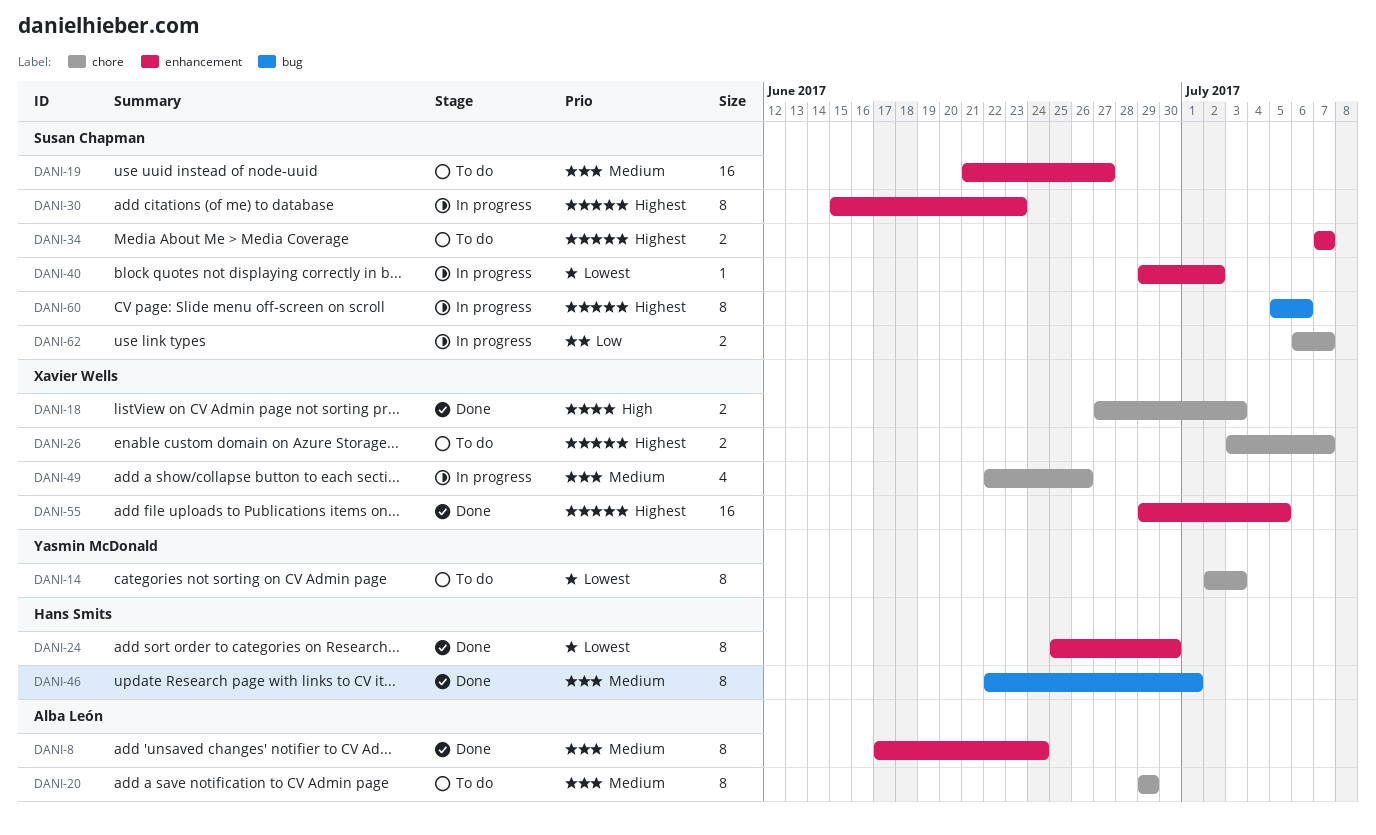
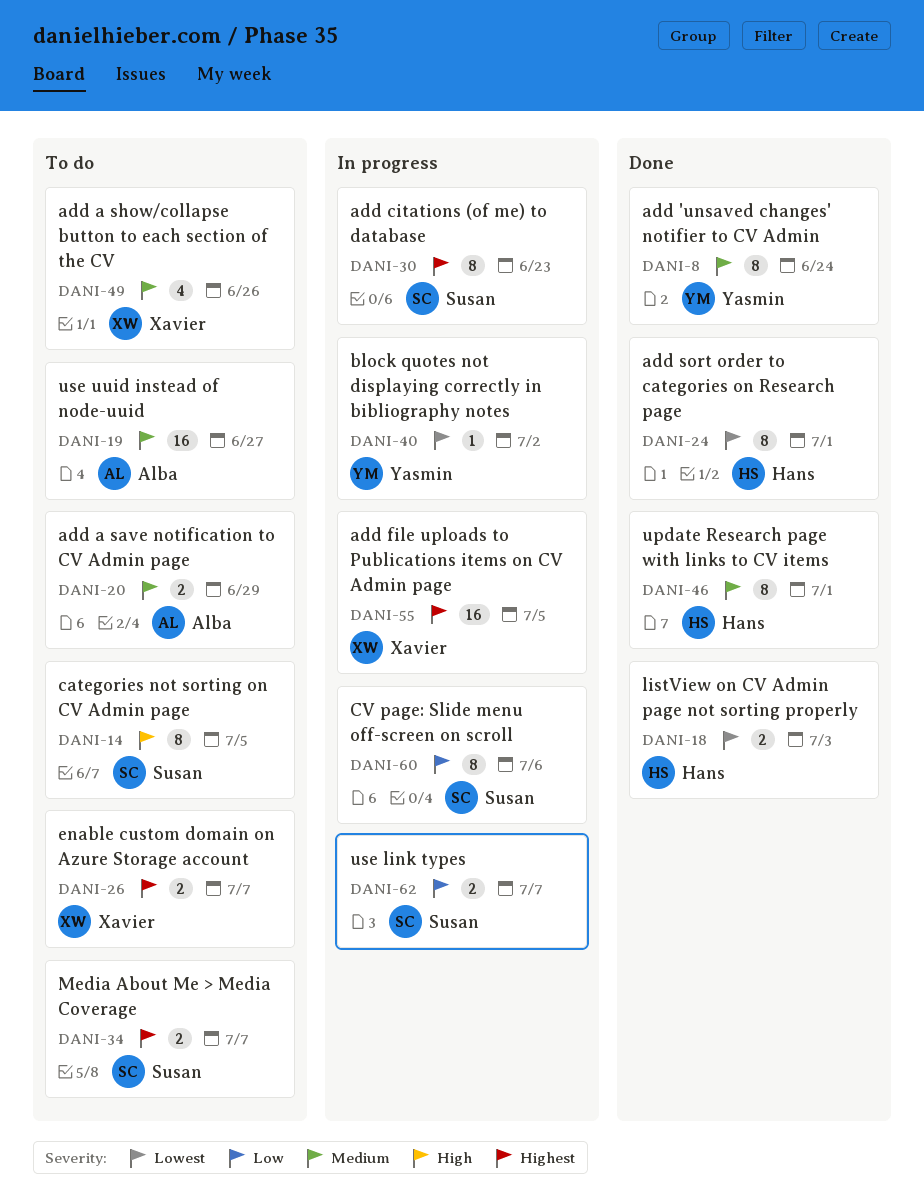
DANI-8, owner: Alba León -> Yasmin McDonald
DANI-14, owner: Yasmin McDonald -> Susan Chapman
DANI-14, priority: Lowest -> High
DANI-14, due: Jul 3 -> Jul 5
DANI-18, owner: Xavier Wells -> Hans Smits
DANI-18, priority: High -> Lowest
DANI-19, owner: Susan Chapman -> Alba León
DANI-20, estimate: 8 -> 2
DANI-24, due: Jun 30 -> Jul 1
DANI-40, owner: Susan Chapman -> Yasmin McDonald
DANI-49, status: In progress -> To do
DANI-55, status: Done -> In progress
DANI-60, priority: Highest -> Low

